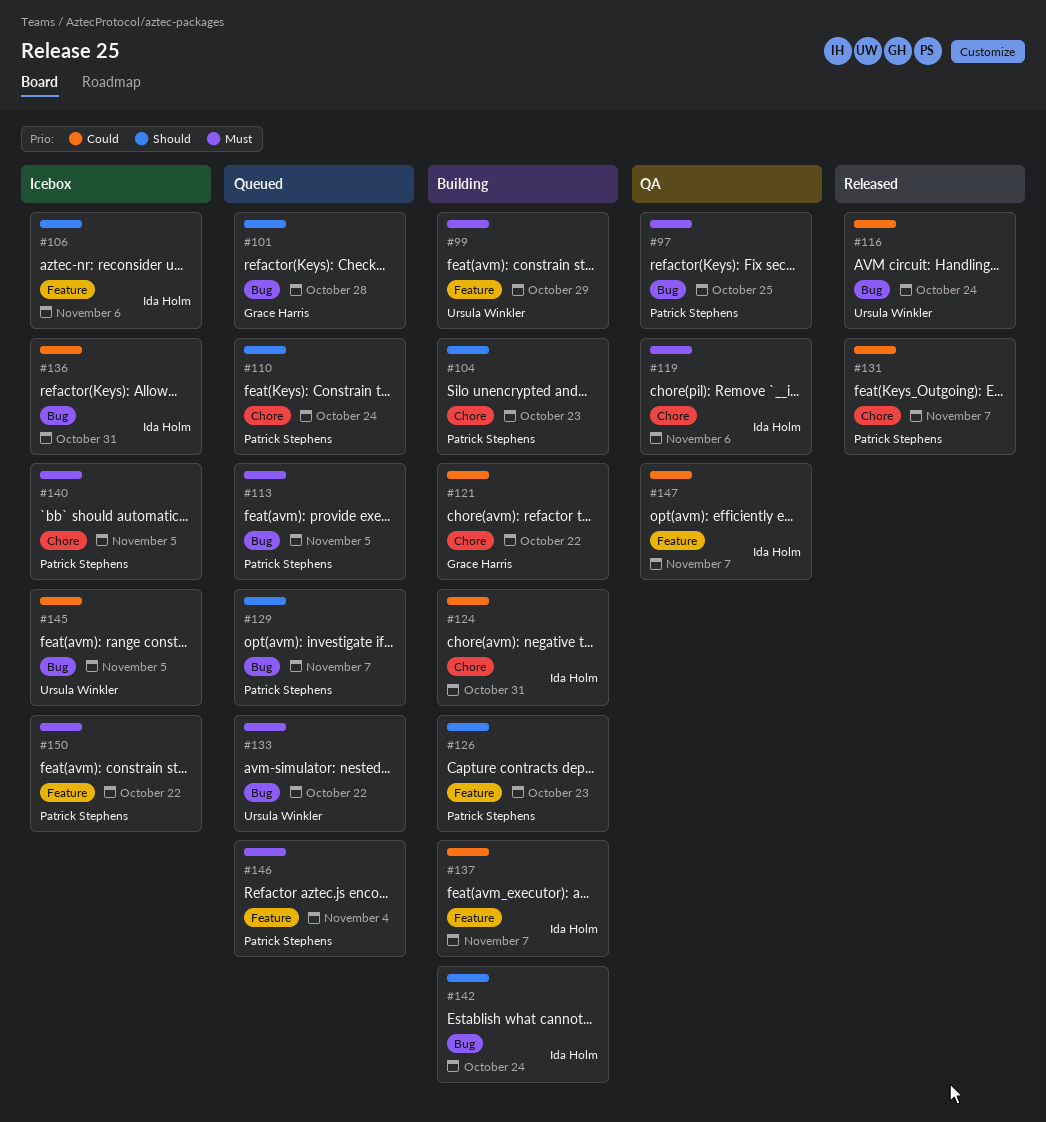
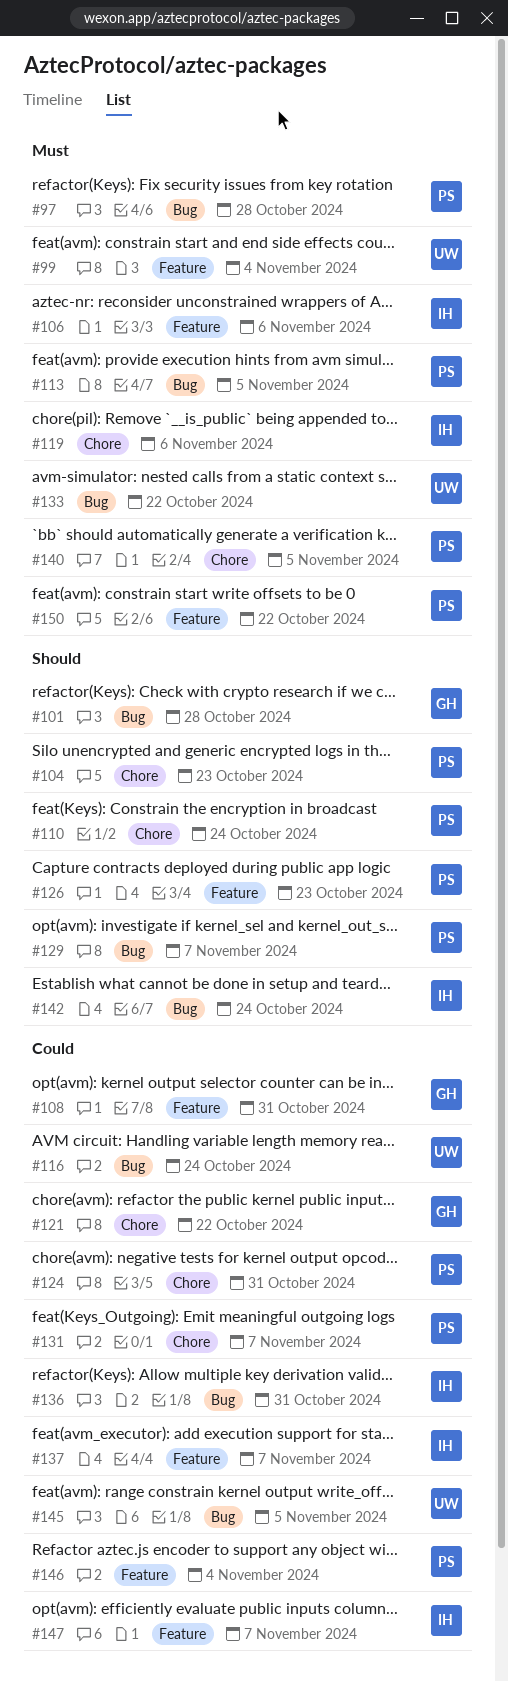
#97, due: Oct 25 -> Oct 28
#99, due: Oct 29 -> Nov 4
#106, priority: Should -> Must
#108: none -> present
#124, owner: Ida Holm -> Patrick Stephens
#146, priority: Must -> Could

